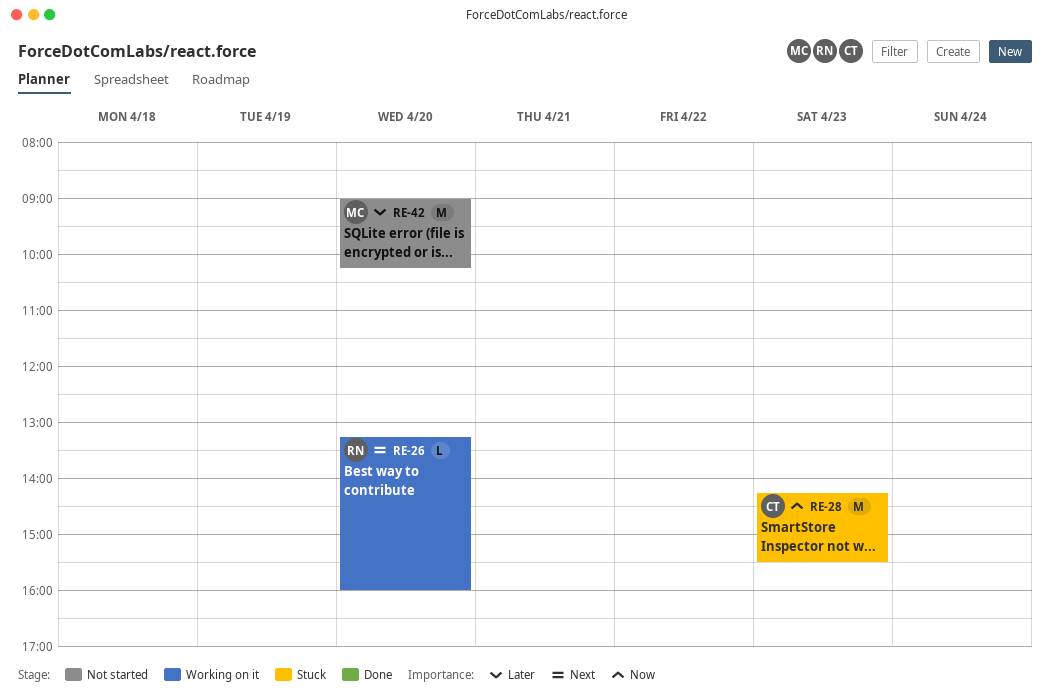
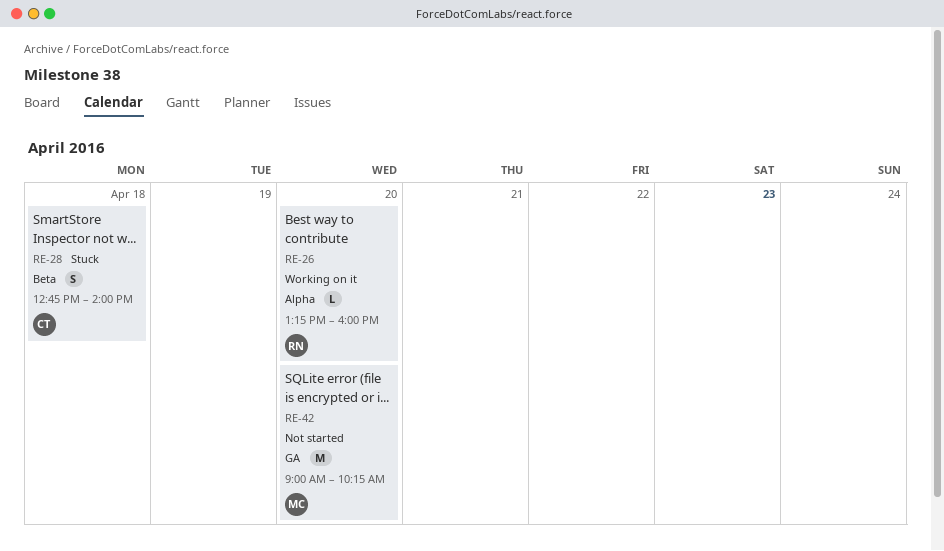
RE-28, estimate: M -> S
RE-28, day: Apr 23 -> Apr 18
RE-28, begins: 14:15 -> 12:45
RE-28, ends: 15:30 -> 14:00

